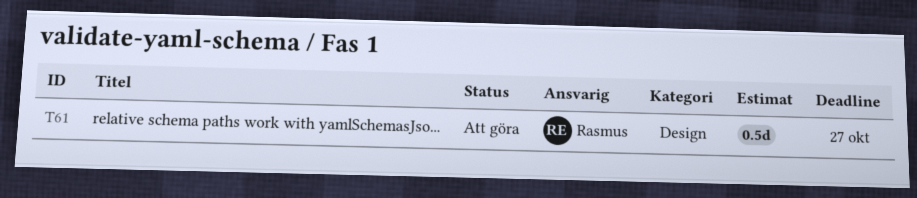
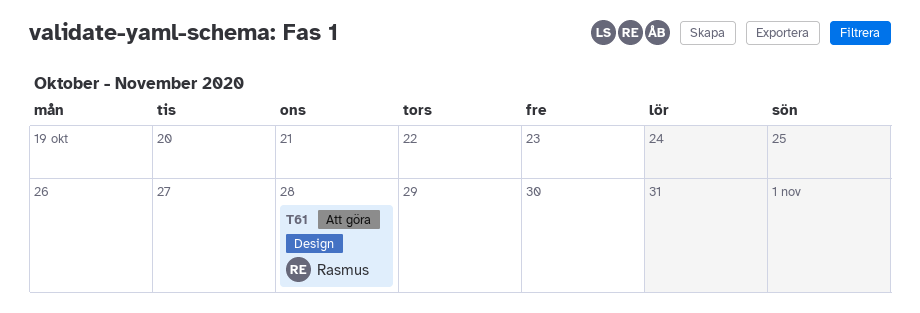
T61, due: Oct 27 -> Oct 28

